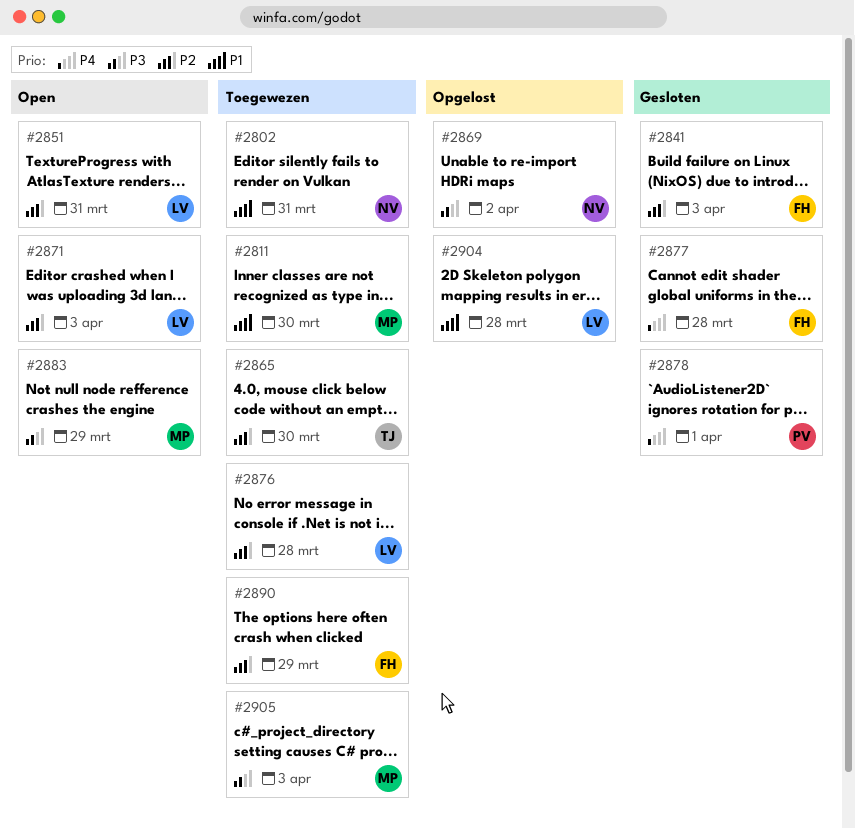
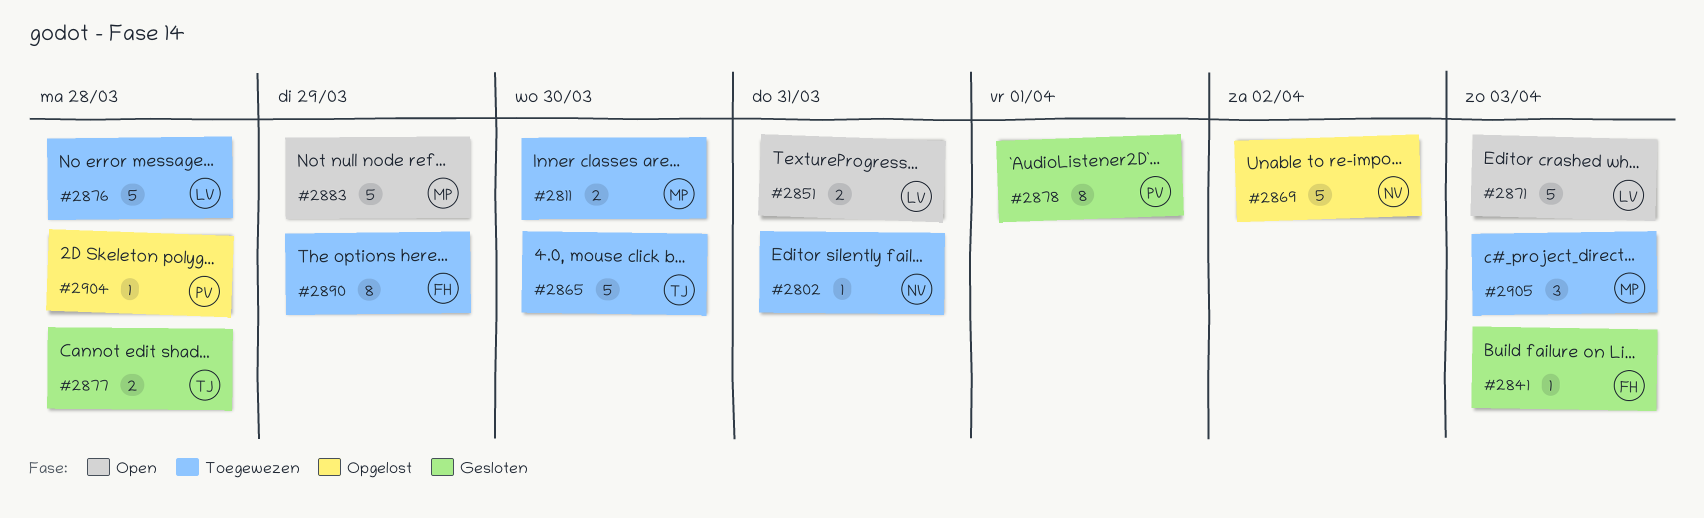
#2877, owner: FH -> TJ
#2904, owner: LV -> PV

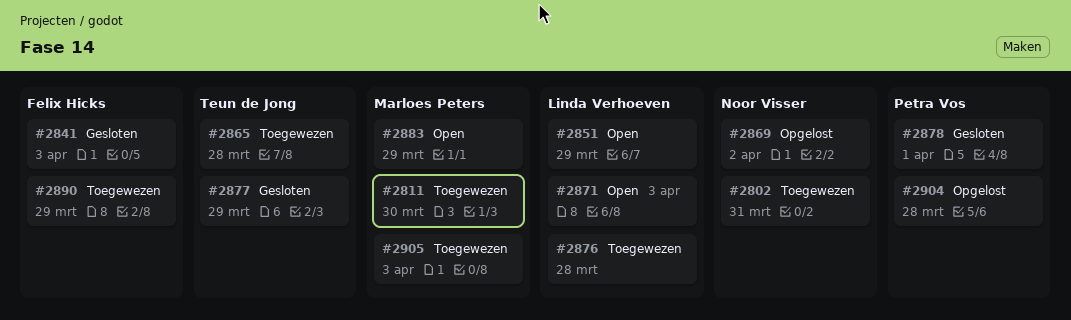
#2851, due: Mar 31 -> Mar 29
#2865, due: Mar 30 -> Mar 28
#2877, due: Mar 28 -> Mar 29

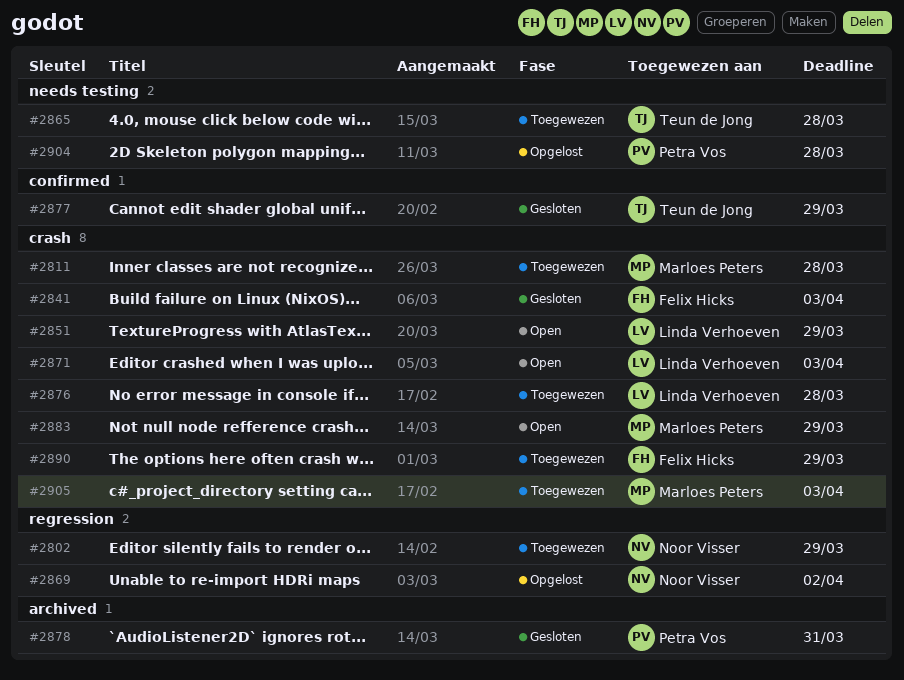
#2802, due: Mar 31 -> Mar 29
#2811, due: Mar 30 -> Mar 28
#2878, due: Apr 1 -> Mar 31

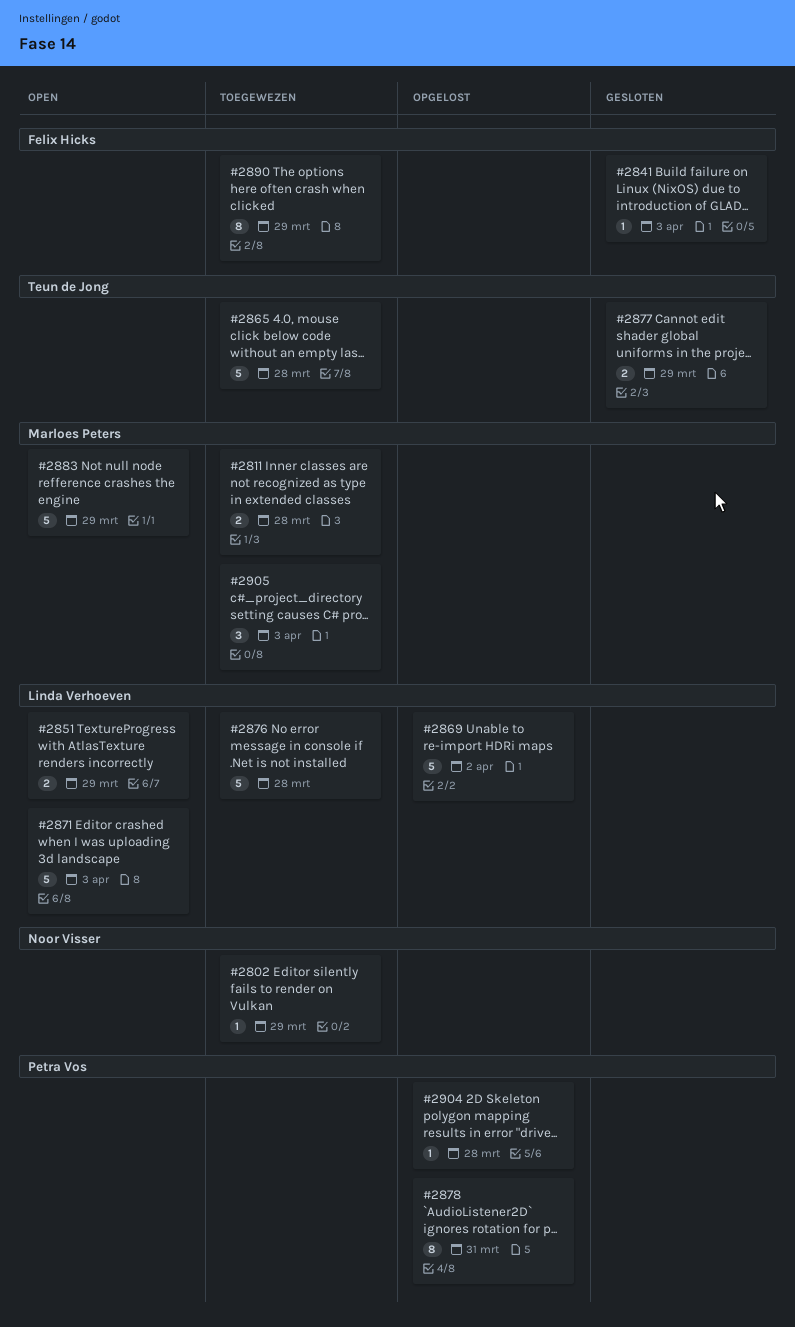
#2869, owner: Noor Visser -> Linda Verhoeven
#2878, status: Gesloten -> Opgelost

